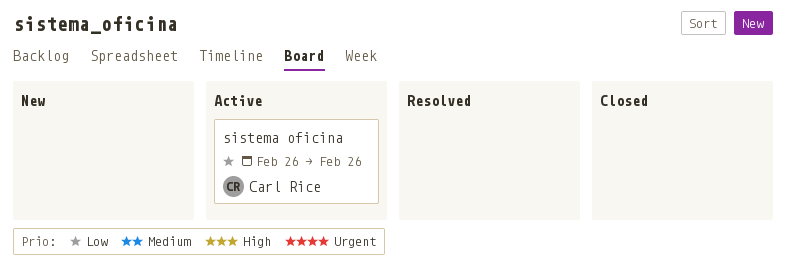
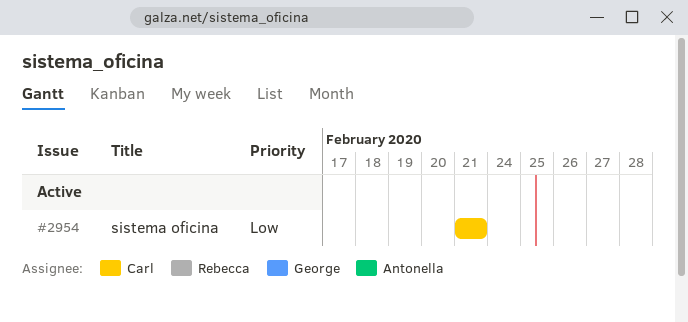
sistema oficina, start: Feb 26 -> Feb 21
sistema oficina, due: Feb 26 -> Feb 21

